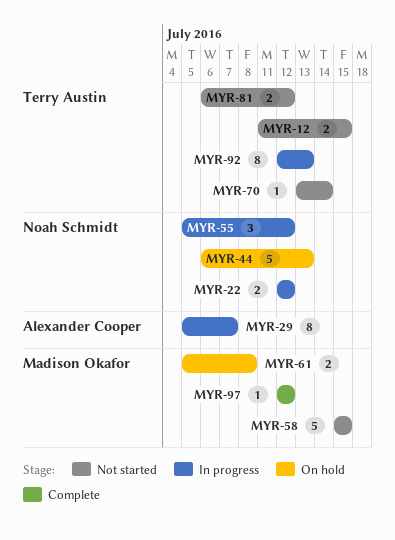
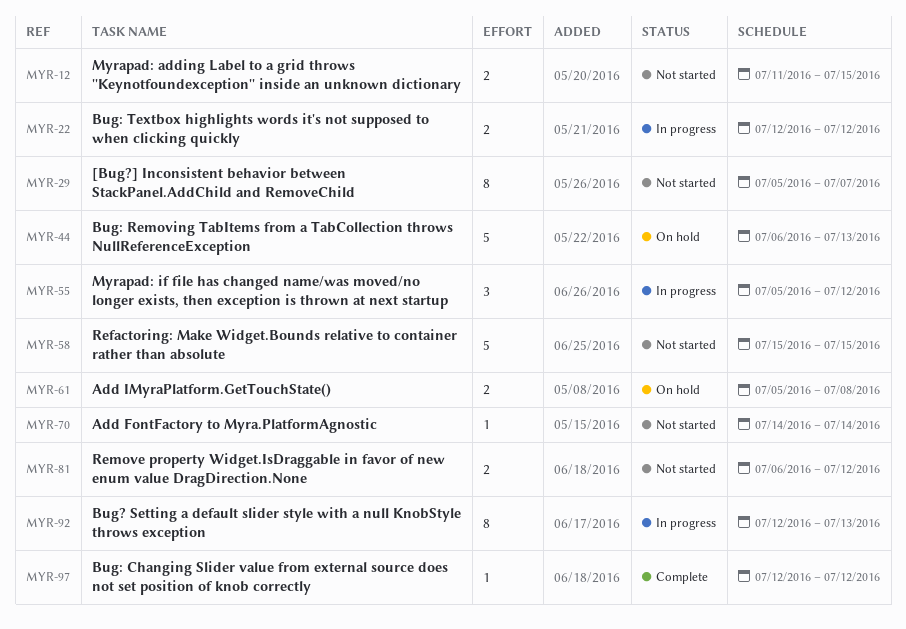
MYR-29, status: In progress -> Not started
MYR-70, start: Jul 13 -> Jul 14

